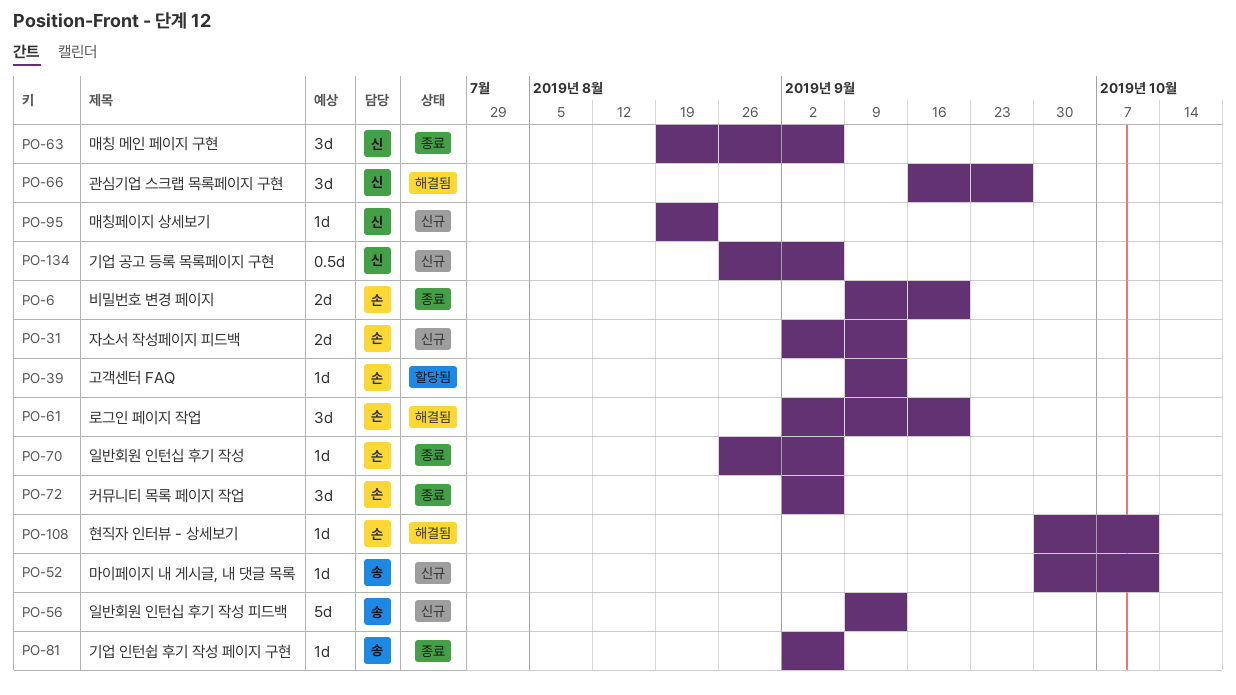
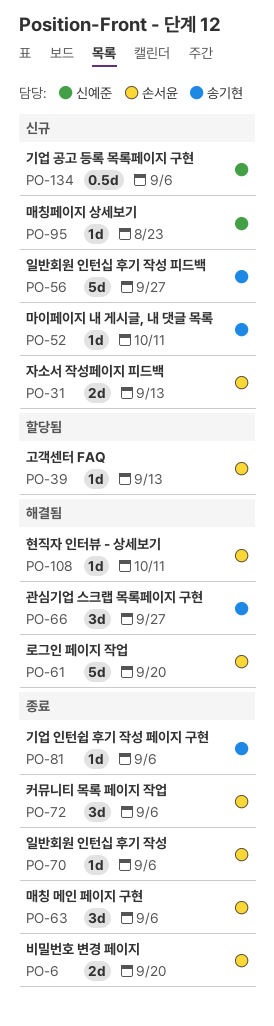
PO-56, due: Sep 13 -> Sep 27
PO-61, estimate: 3d -> 5d
PO-63, owner: 신예준 -> 손서윤
PO-66, owner: 신예준 -> 송기현

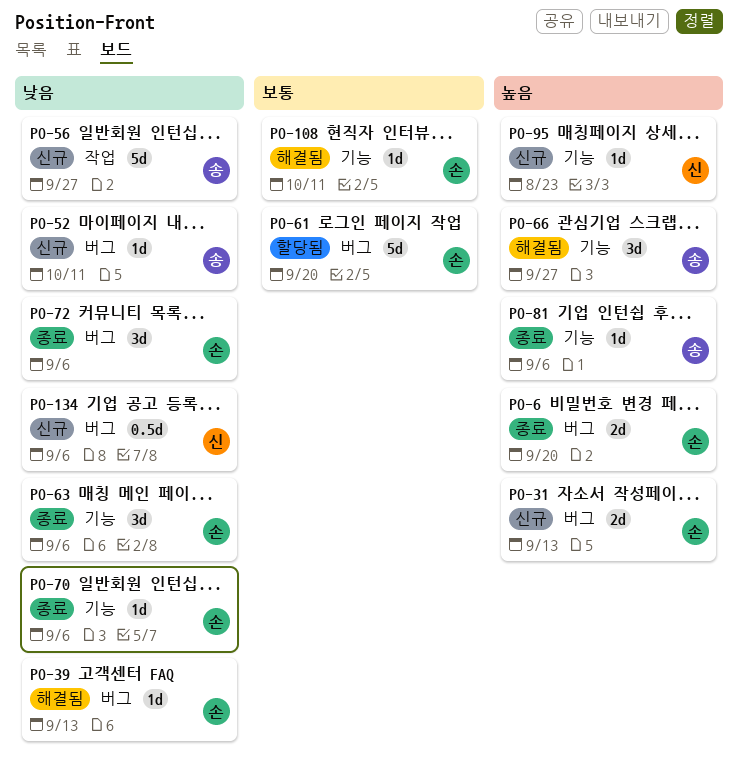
PO-39, status: 할당됨 -> 해결됨
PO-61, status: 해결됨 -> 할당됨

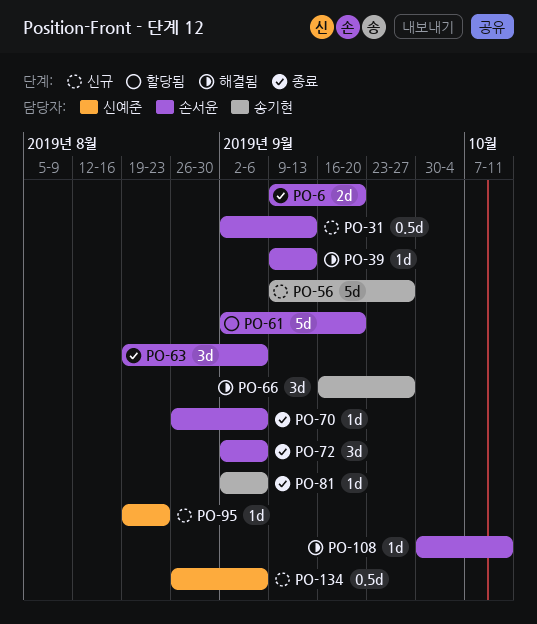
PO-31, estimate: 2d -> 0.5d
PO-52: present -> none

